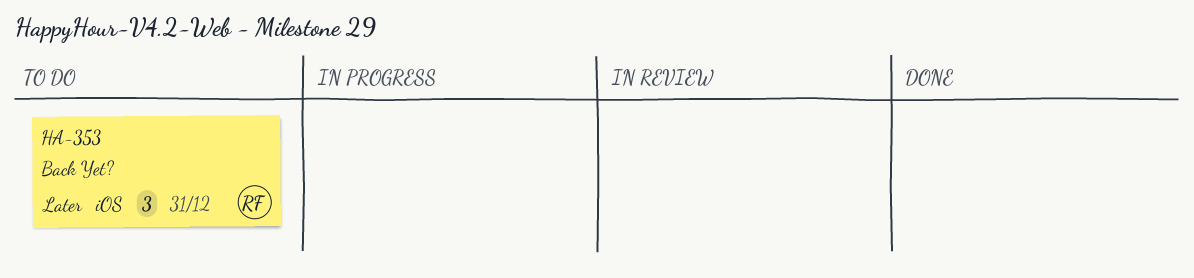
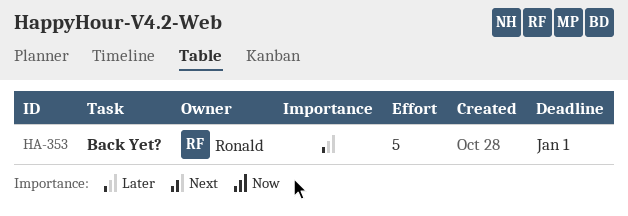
HA-353, estimate: 3 -> 5
HA-353, due: Dec 31 -> Jan 1

